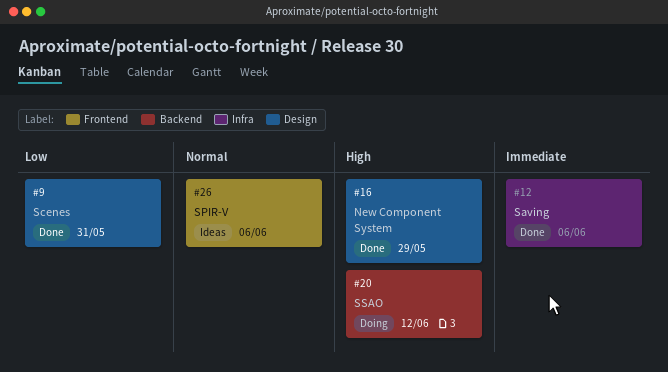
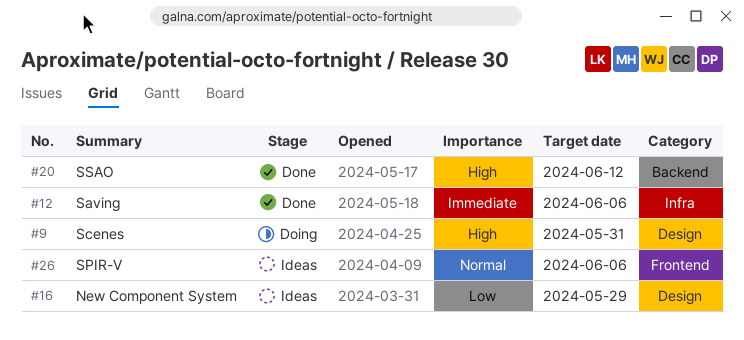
#9, status: Done -> Doing
#9, priority: Low -> High
#16, status: Done -> Ideas
#16, priority: High -> Low
#20, status: Doing -> Done

